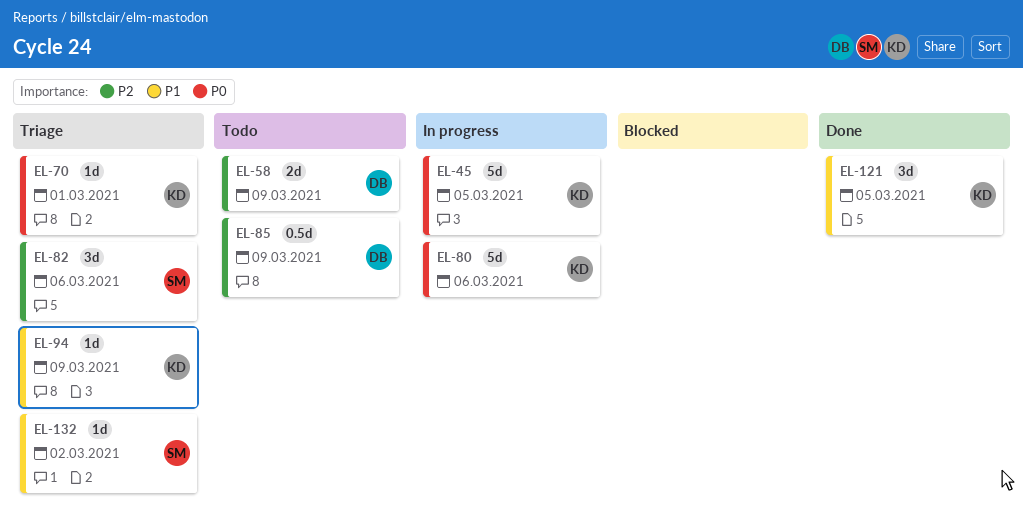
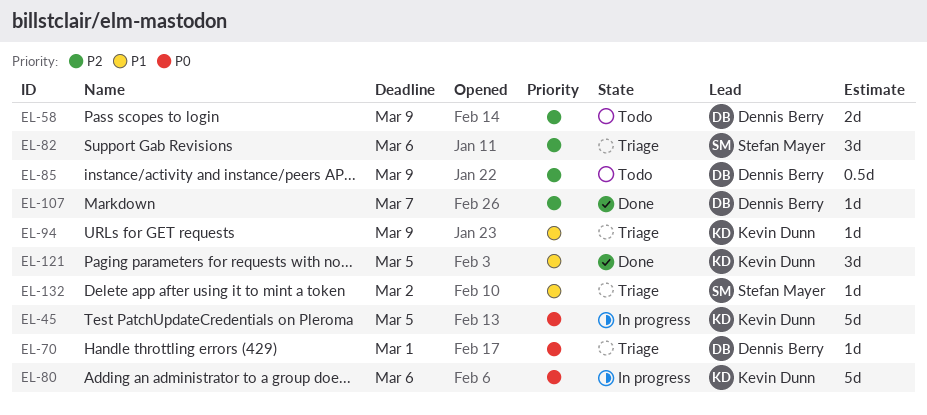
EL-70, owner: Kevin Dunn -> Dennis Berry
EL-107: none -> present

